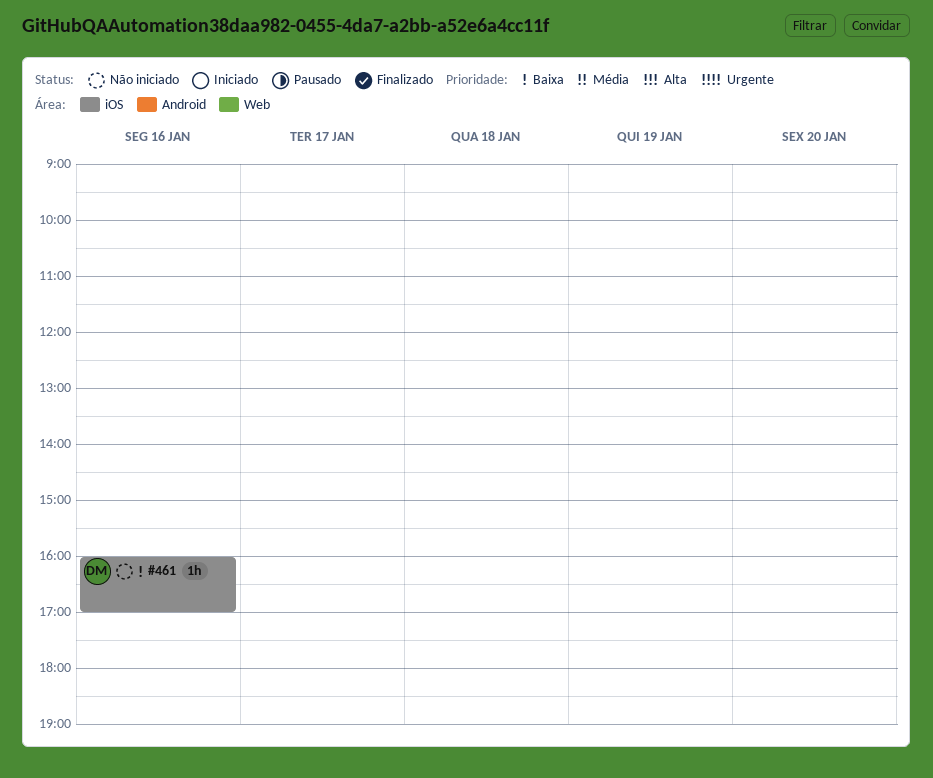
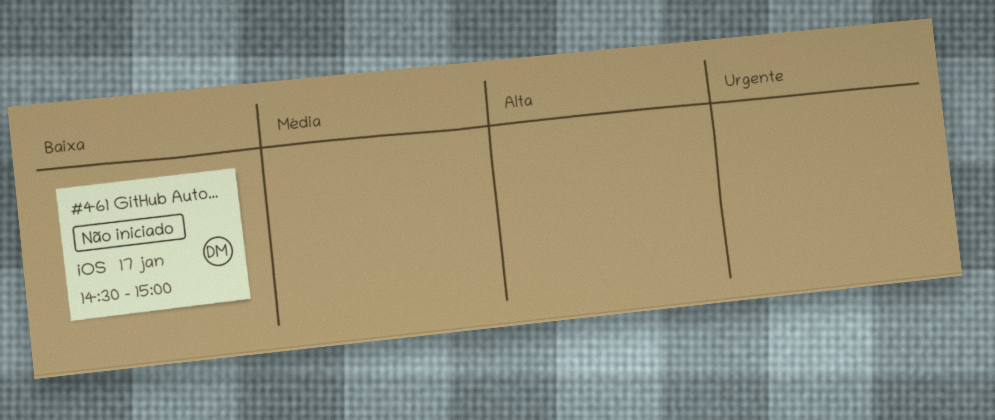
#461, day: Jan 16 -> Jan 17
#461, begins: 16:00 -> 14:30
#461, ends: 17:00 -> 15:00

